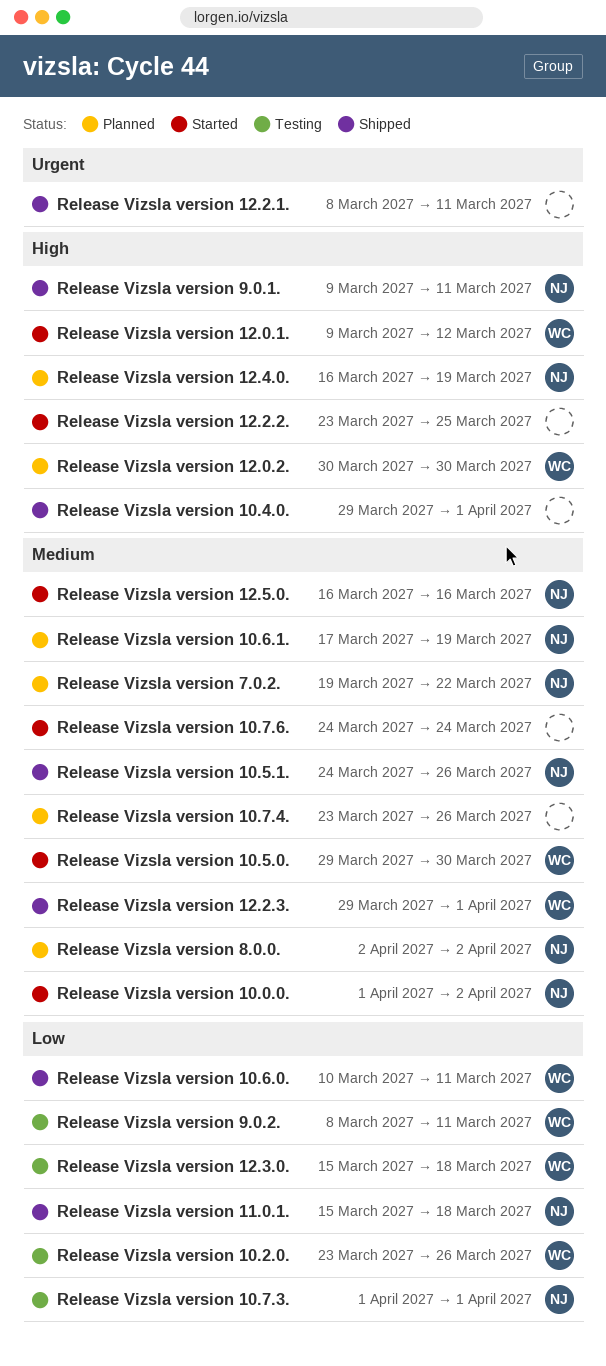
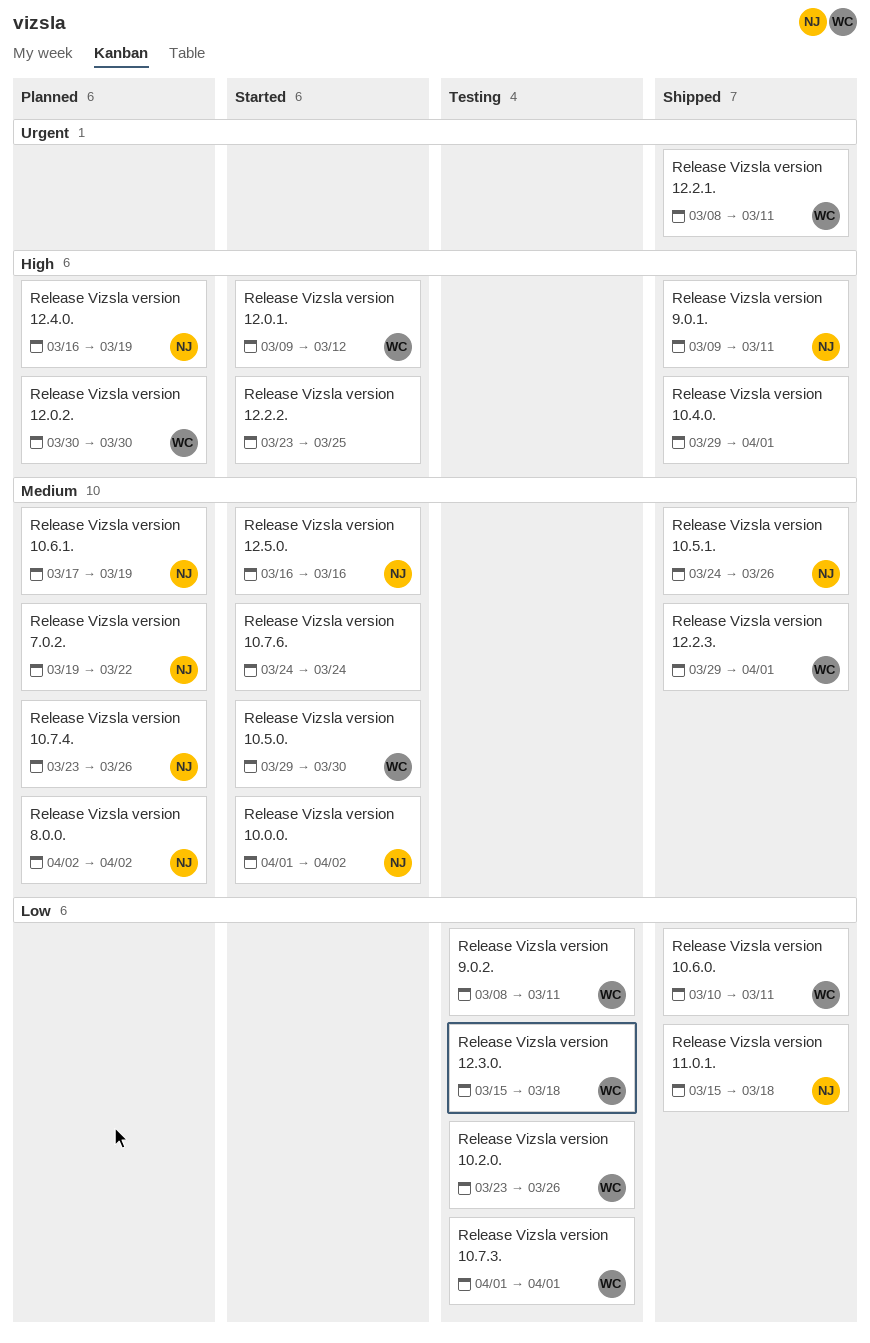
Release Vizsla version 10.7.3., owner: NJ -> WC
Release Vizsla version 10.7.4., owner: none -> NJ
Release Vizsla version 12.2.1., owner: none -> WC

